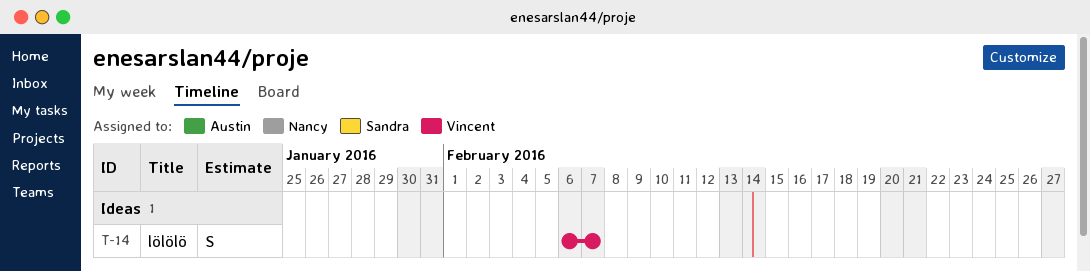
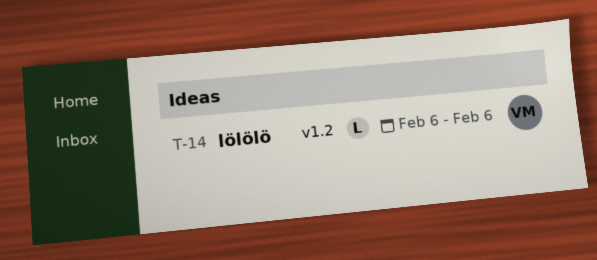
T-14, estimate: S -> L
T-14, due: Feb 7 -> Feb 6

